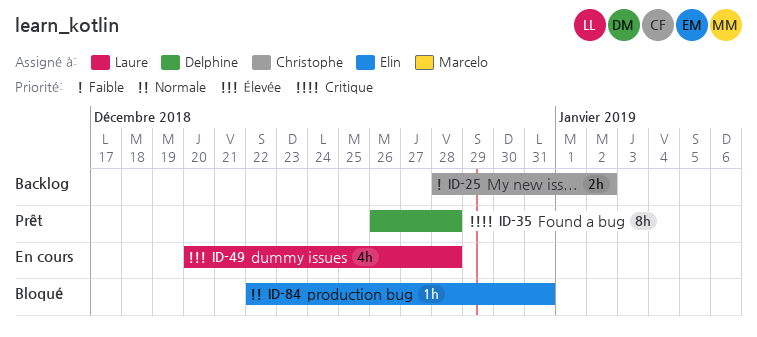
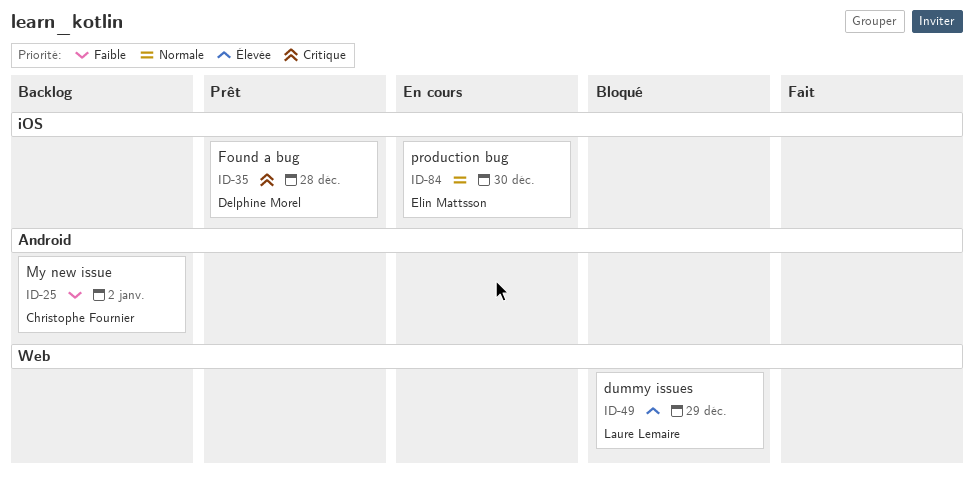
ID-49, status: En cours -> Bloqué
ID-49, due: Dec 28 -> Dec 29
ID-84, status: Bloqué -> En cours
ID-84, due: Dec 31 -> Dec 30

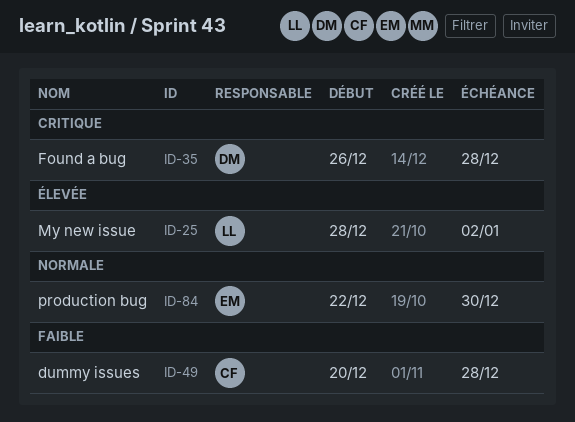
ID-25, owner: Christophe Fournier -> Laure Lemaire
ID-25, priority: Faible -> Élevée
ID-49, owner: Laure Lemaire -> Christophe Fournier
ID-49, priority: Élevée -> Faible
ID-49, due: Dec 29 -> Dec 28

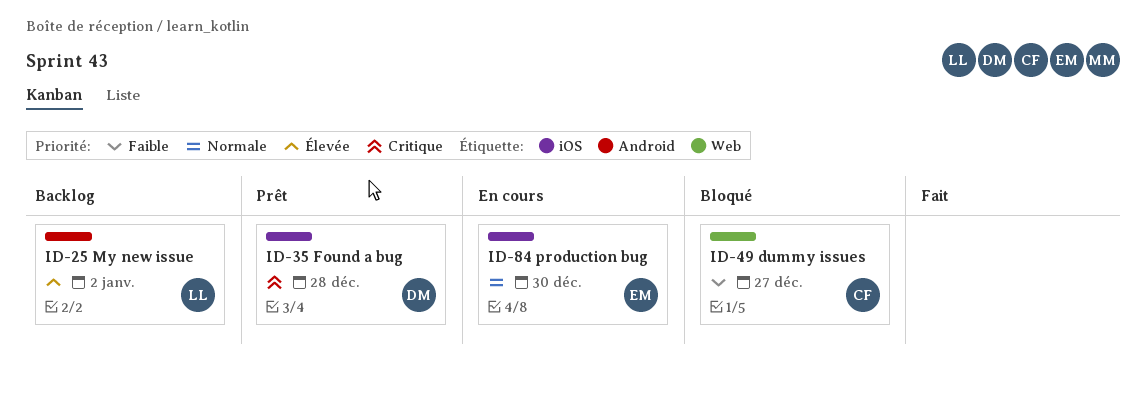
ID-49, due: Dec 28 -> Dec 27

